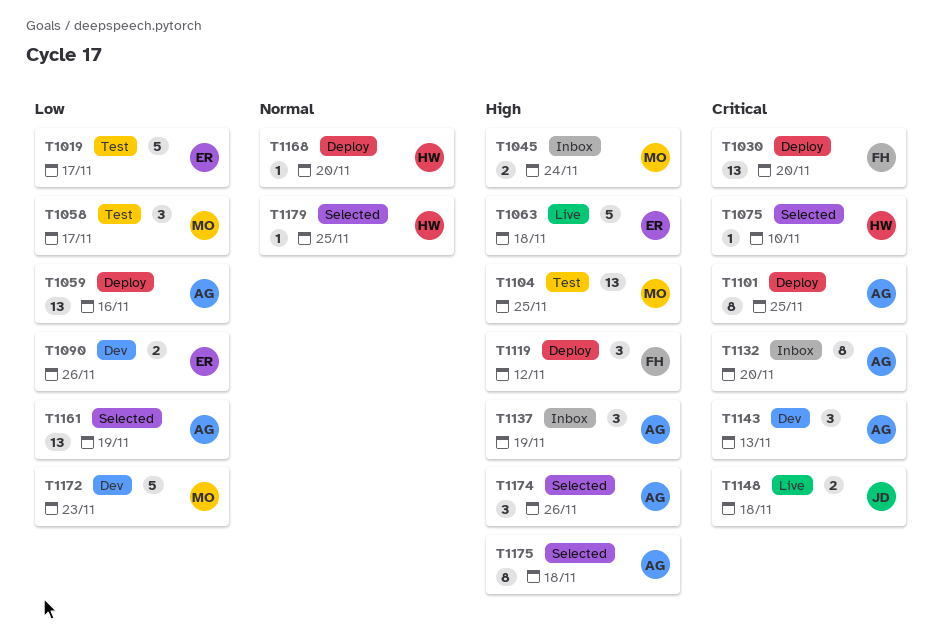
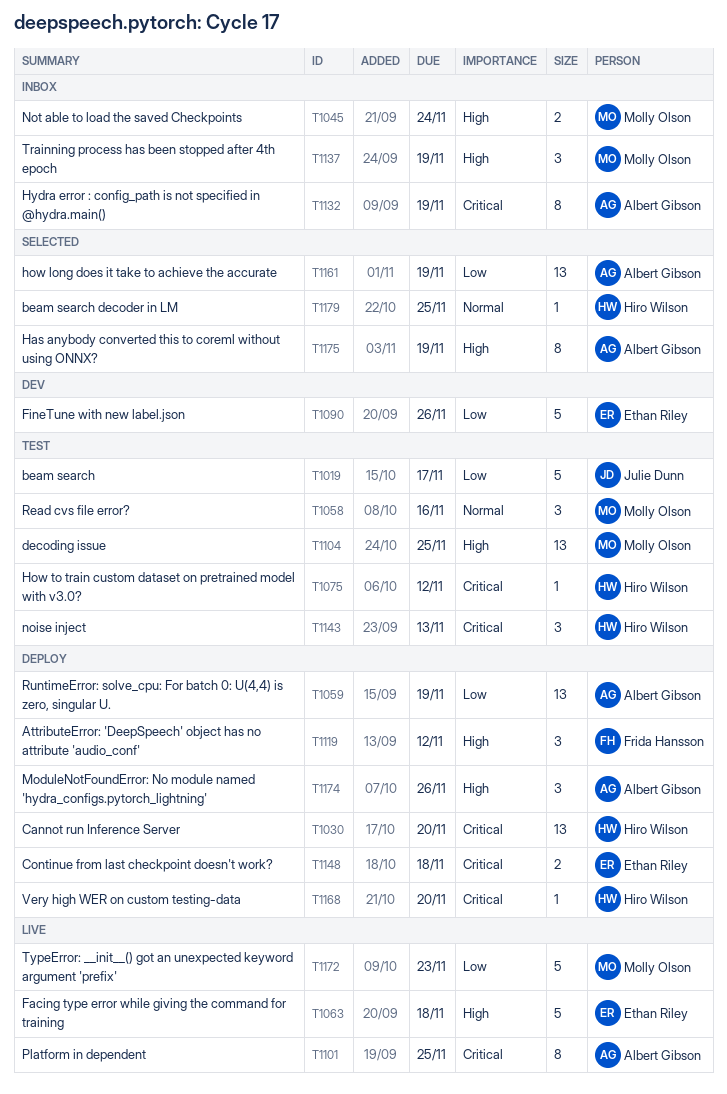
T1019, owner: Ethan Riley -> Julie Dunn
T1030, owner: Frida Hansson -> Hiro Wilson
T1058, priority: Low -> Normal
T1058, due: Nov 17 -> Nov 16
T1059, due: Nov 16 -> Nov 19
T1075, status: Selected -> Test
T1075, due: Nov 10 -> Nov 12
T1090, estimate: 2 -> 5
T1101, status: Deploy -> Live
T1132, due: Nov 20 -> Nov 19
T1137, owner: Albert Gibson -> Molly Olson
T1143, status: Dev -> Test
T1143, owner: Albert Gibson -> Hiro Wilson
T1148, status: Live -> Deploy
T1148, owner: Julie Dunn -> Ethan Riley
T1168, priority: Normal -> Critical
T1172, status: Dev -> Live
T1174, status: Selected -> Deploy
T1175, due: Nov 18 -> Nov 19

